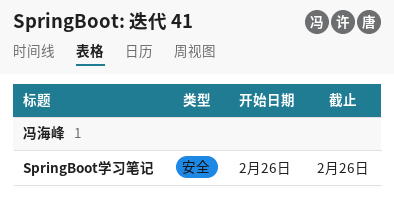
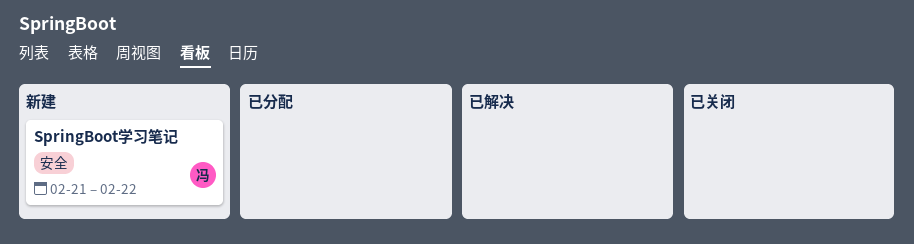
SpringBoot学习笔记, start: Feb 26 -> Feb 21
SpringBoot学习笔记, due: Feb 26 -> Feb 22

